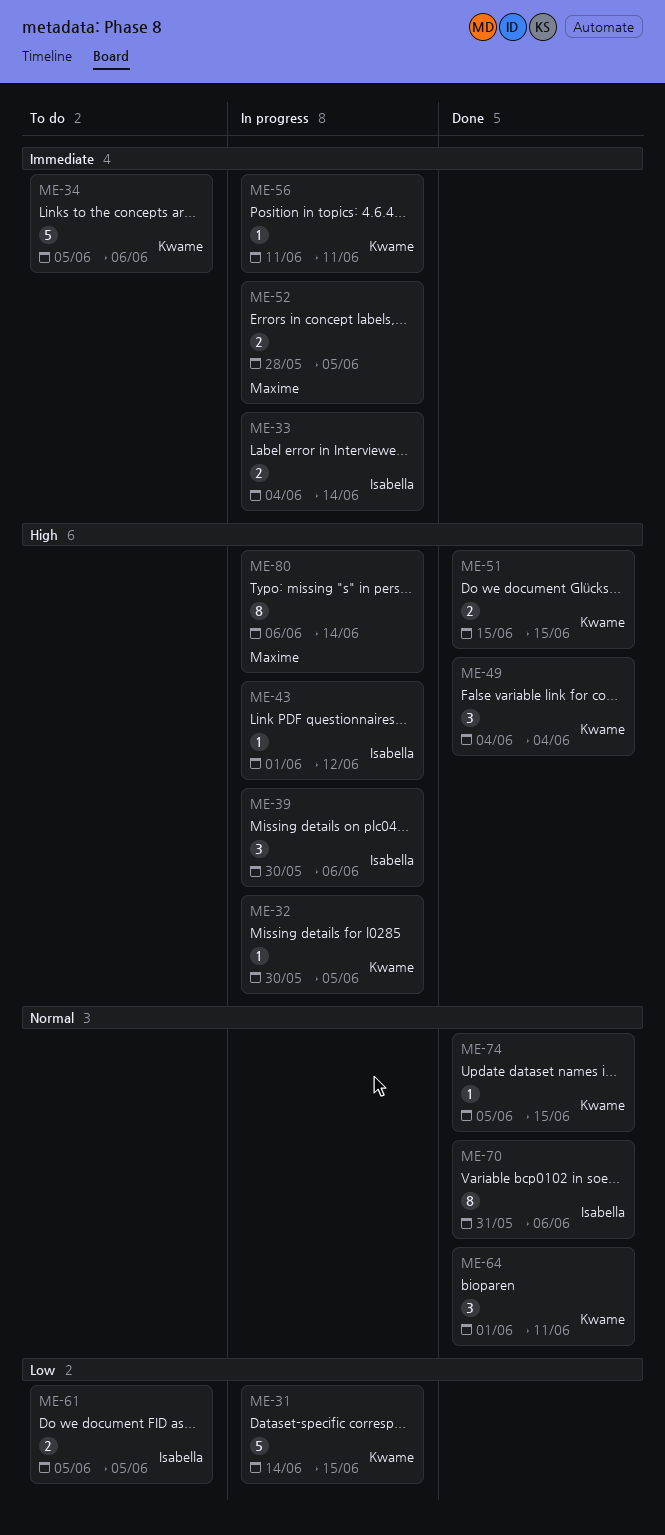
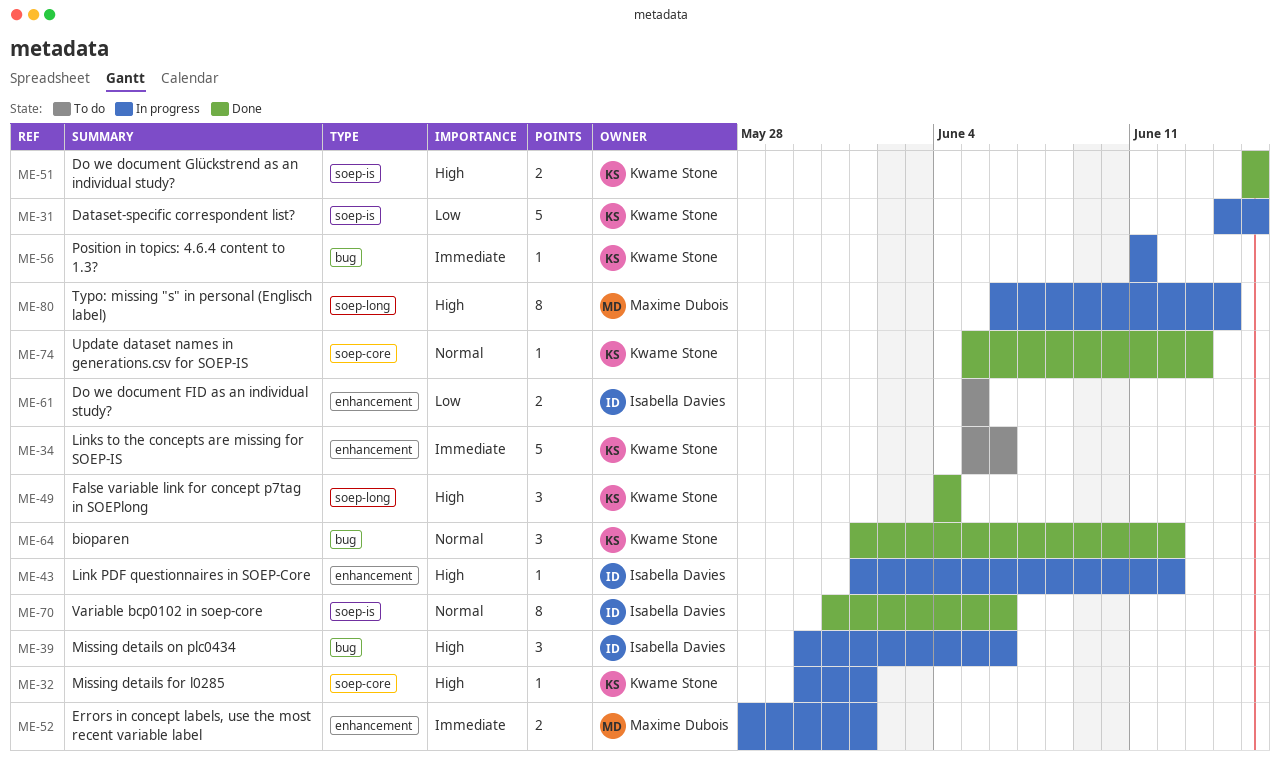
ME-32, due: Jun 5 -> Jun 1
ME-33: present -> none
ME-52, due: Jun 5 -> Jun 1
ME-64, due: Jun 11 -> Jun 12
ME-74, due: Jun 15 -> Jun 13

